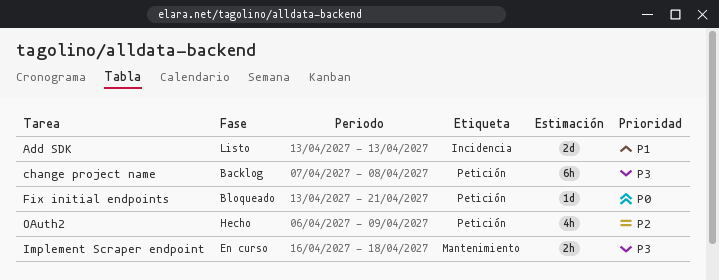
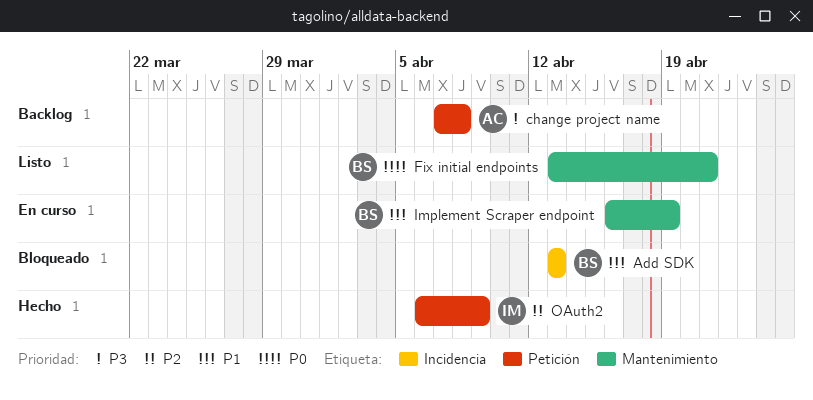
Add SDK, status: Listo -> Bloqueado
Fix initial endpoints, status: Bloqueado -> Listo
Fix initial endpoints, label: Petición -> Mantenimiento
Implement Scraper endpoint, priority: P3 -> P1
Implement Scraper endpoint, due: Apr 18 -> Apr 19

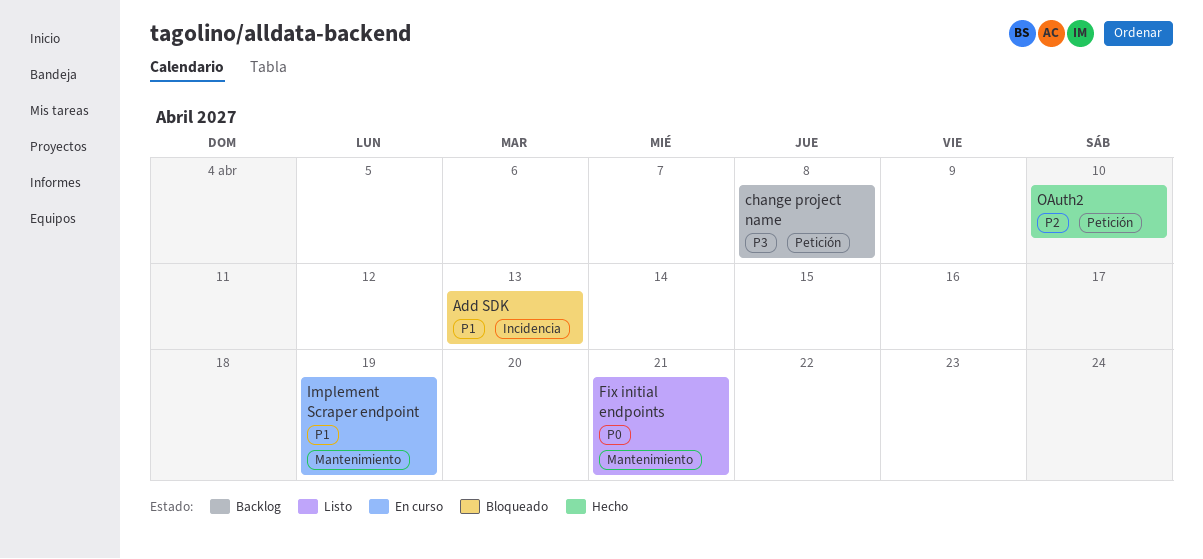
OAuth2, due: Apr 9 -> Apr 10

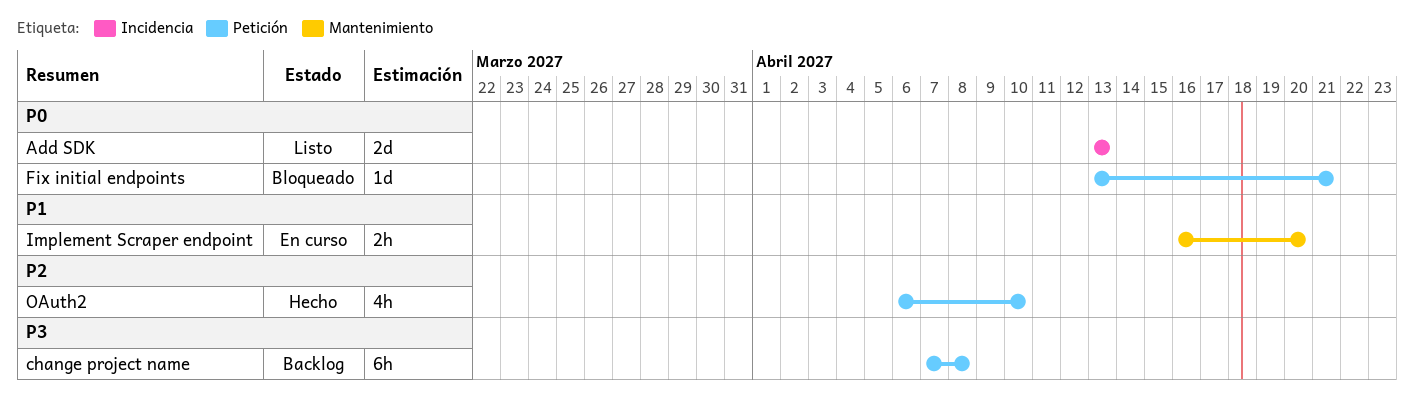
Add SDK, status: Bloqueado -> Listo
Add SDK, priority: P1 -> P0
Fix initial endpoints, status: Listo -> Bloqueado
Fix initial endpoints, label: Mantenimiento -> Petición
Implement Scraper endpoint, due: Apr 19 -> Apr 20

